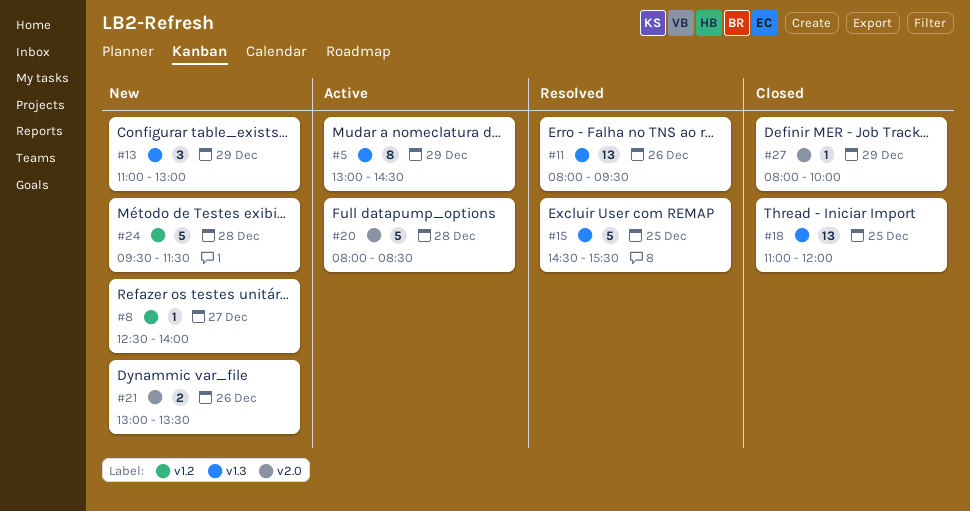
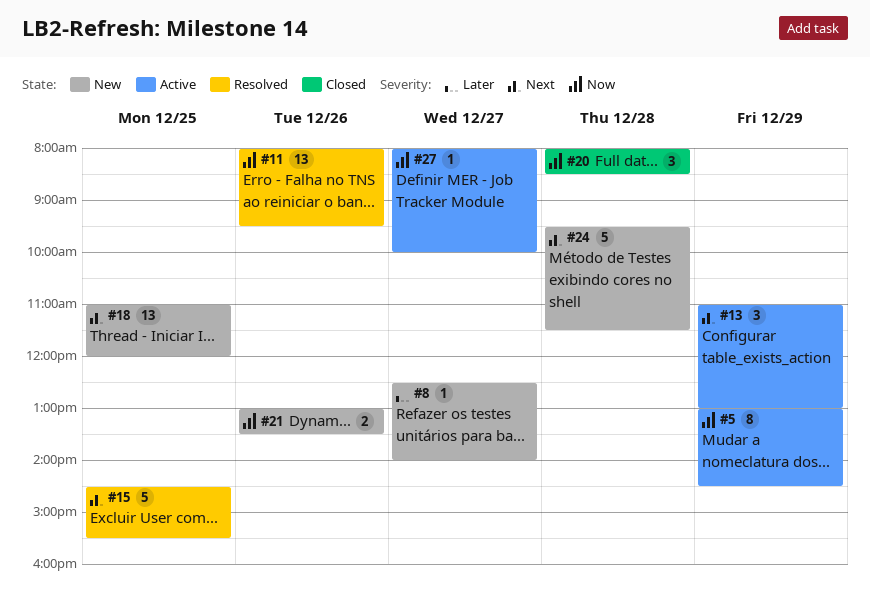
#13, status: New -> Active
#18, status: Closed -> New
#20, status: Active -> Closed
#20, estimate: 5 -> 3
#27, status: Closed -> Active
#27, day: Dec 29 -> Dec 27

